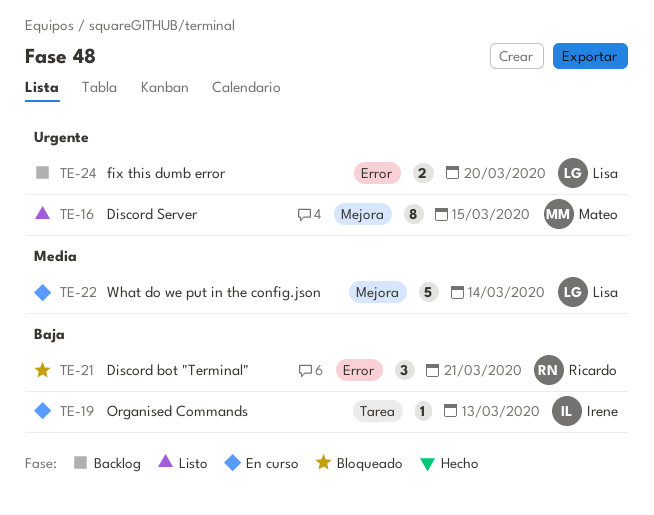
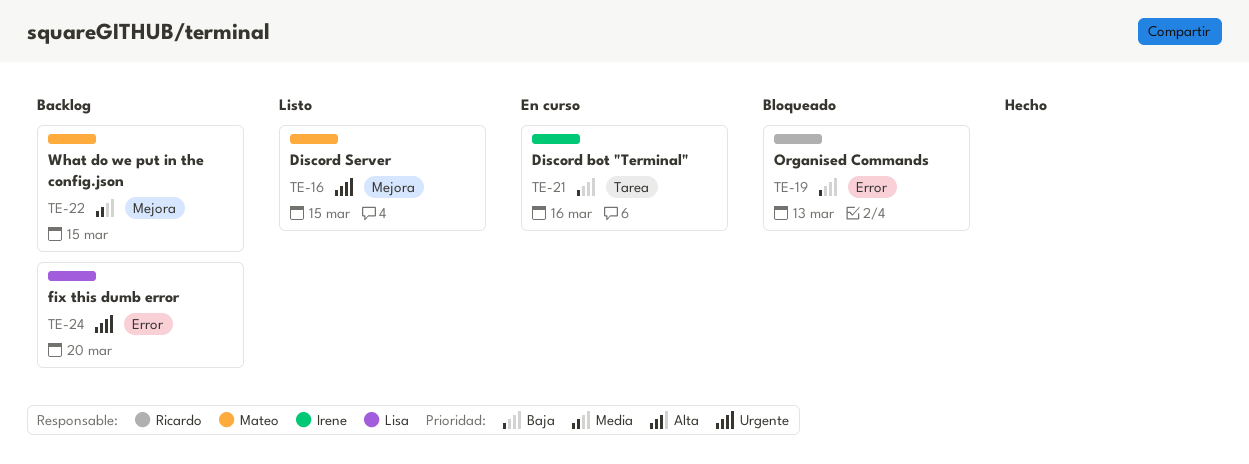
TE-19, status: En curso -> Bloqueado
TE-19, owner: Irene -> Ricardo
TE-19, label: Tarea -> Error
TE-21, status: Bloqueado -> En curso
TE-21, owner: Ricardo -> Irene
TE-21, label: Error -> Tarea
TE-21, due: Mar 21 -> Mar 16
TE-22, status: En curso -> Backlog
TE-22, owner: Lisa -> Mateo
TE-22, due: Mar 14 -> Mar 15

